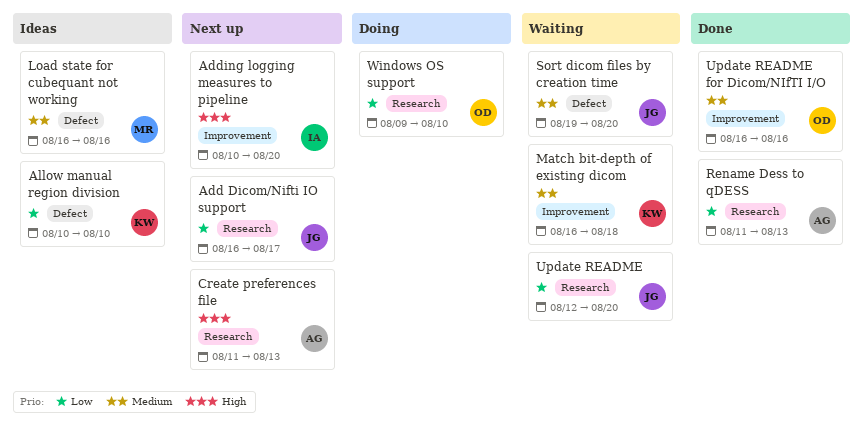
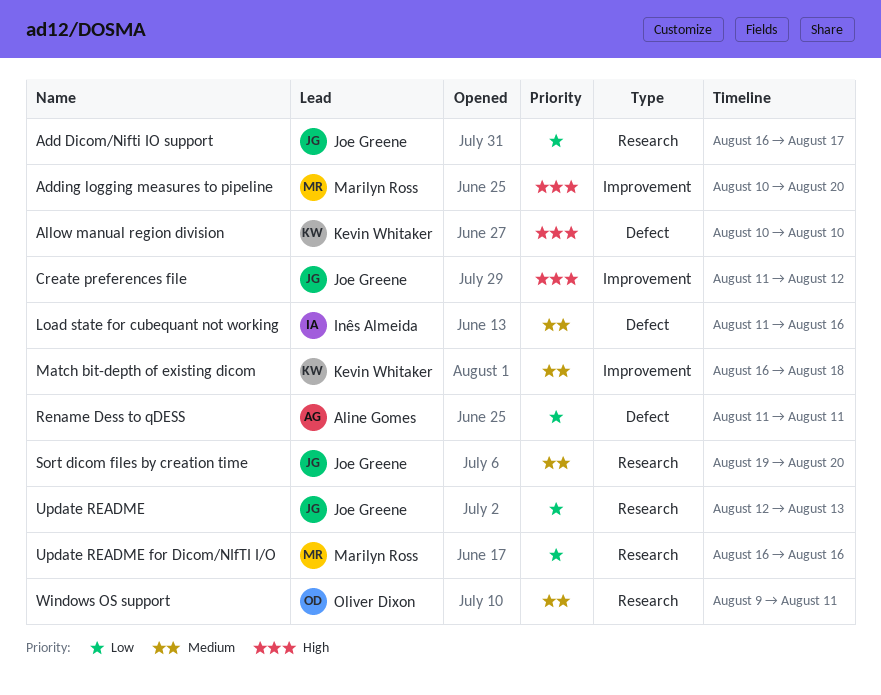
Adding logging measures to pipeline, owner: Inês Almeida -> Marilyn Ross
Allow manual region division, priority: Low -> High
Create preferences file, owner: Aline Gomes -> Joe Greene
Create preferences file, label: Research -> Improvement
Create preferences file, due: Aug 13 -> Aug 12
Load state for cubequant not working, owner: Marilyn Ross -> Inês Almeida
Load state for cubequant not working, start: Aug 16 -> Aug 11
Rename Dess to qDESS, label: Research -> Defect
Rename Dess to qDESS, due: Aug 13 -> Aug 11
Sort dicom files by creation time, label: Defect -> Research
Update README, due: Aug 20 -> Aug 13
Update README for Dicom/NIfTI I/O, owner: Oliver Dixon -> Marilyn Ross
Update README for Dicom/NIfTI I/O, priority: Medium -> Low
Update README for Dicom/NIfTI I/O, label: Improvement -> Research
Windows OS support, priority: Low -> Medium
Windows OS support, due: Aug 10 -> Aug 11

